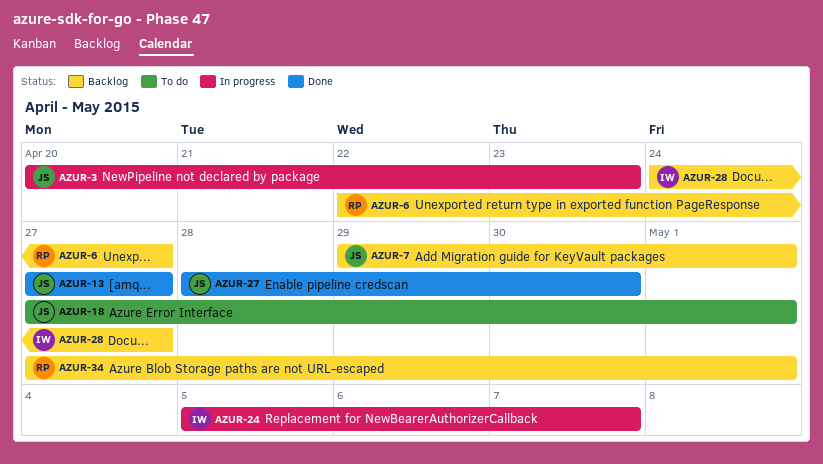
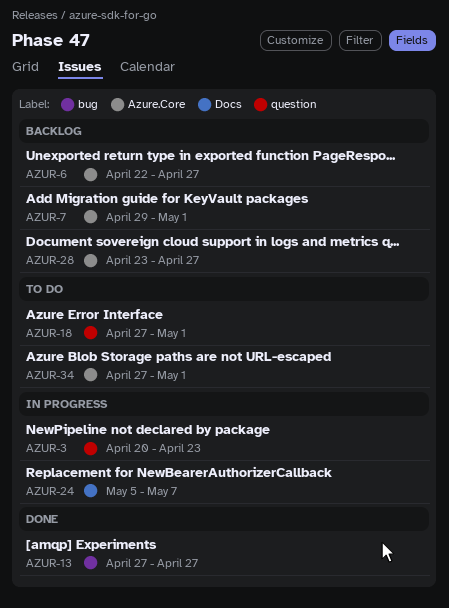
AZUR-27: present -> none
AZUR-28, start: Apr 24 -> Apr 23
AZUR-34, status: Backlog -> To do

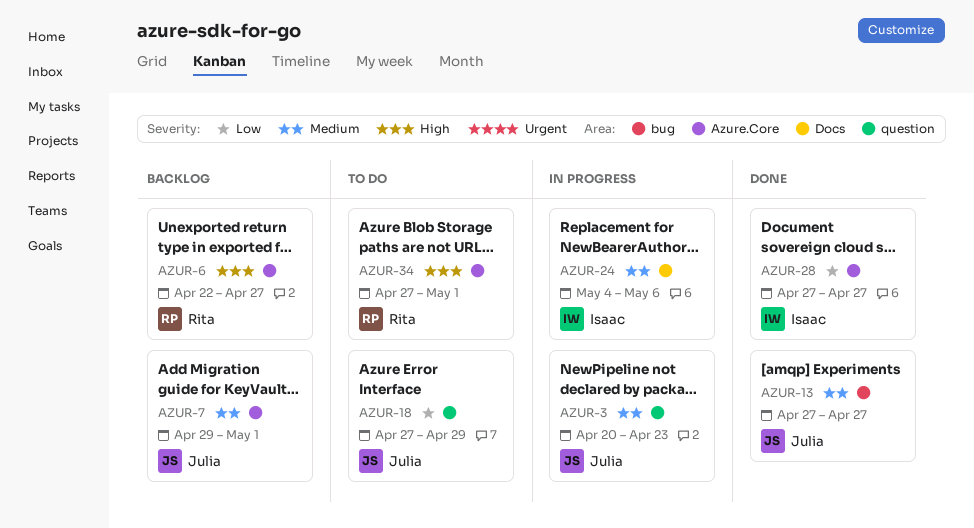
AZUR-18, due: May 1 -> Apr 29
AZUR-24, start: May 5 -> May 4
AZUR-24, due: May 7 -> May 6
AZUR-28, status: Backlog -> Done
AZUR-28, start: Apr 23 -> Apr 27

